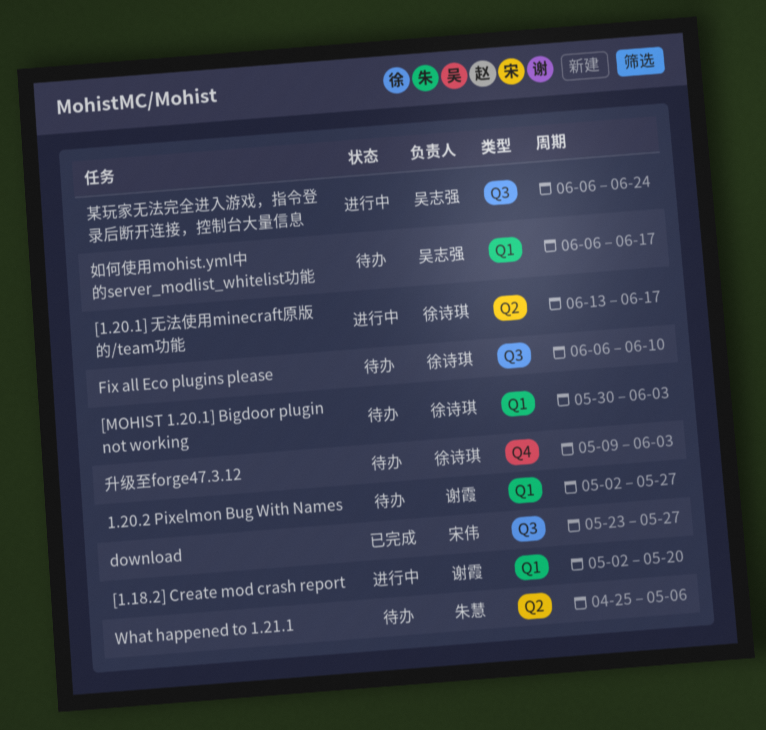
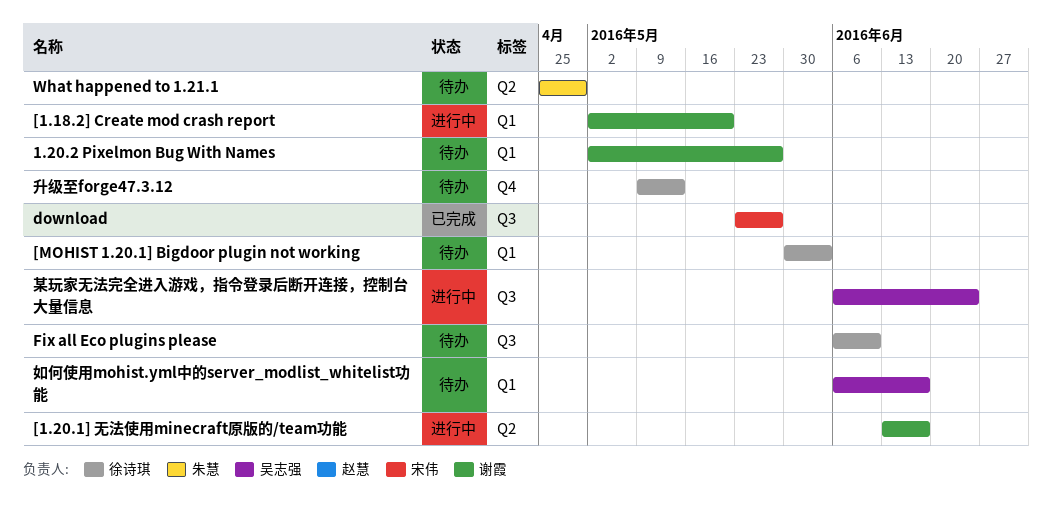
[1.20.1] 无法使用minecraft原版的/team功能, owner: 徐诗琪 -> 谢霞
What happened to 1.21.1, due: May 6 -> Apr 29
升级至forge47.3.12, due: Jun 3 -> May 13

